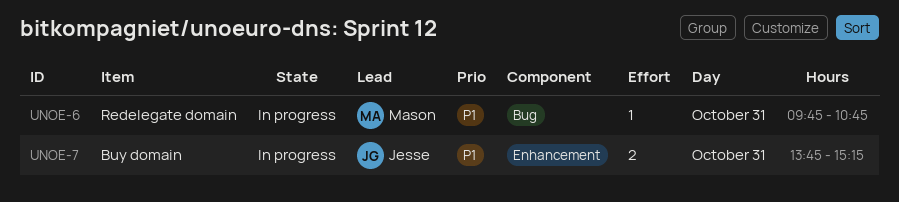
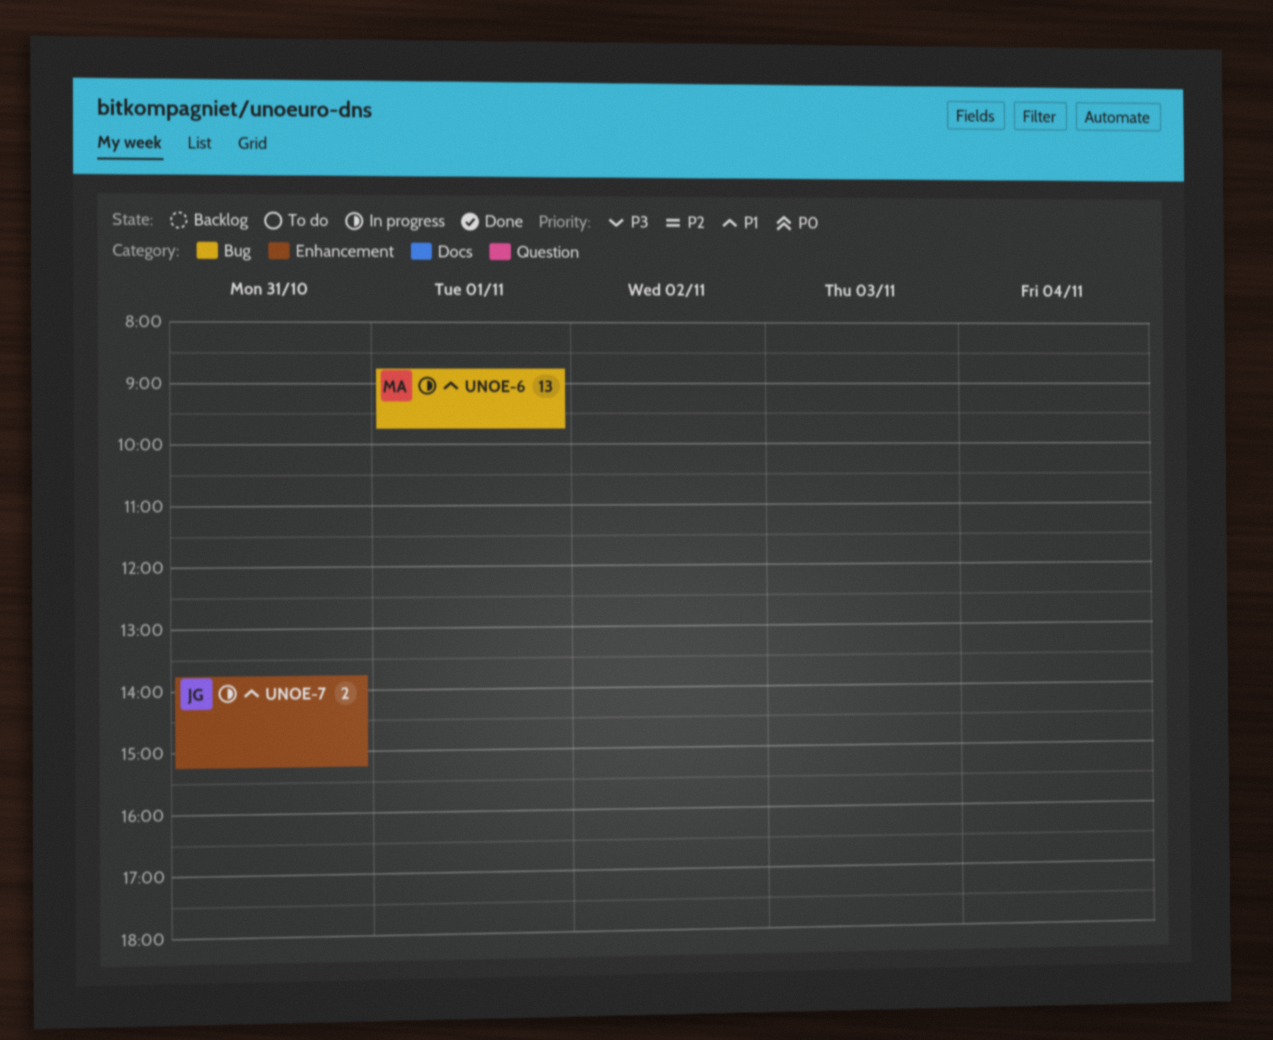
UNOE-6, estimate: 1 -> 13
UNOE-6, day: Oct 31 -> Nov 1
UNOE-6, begins: 09:45 -> 08:45
UNOE-6, ends: 10:45 -> 09:45

